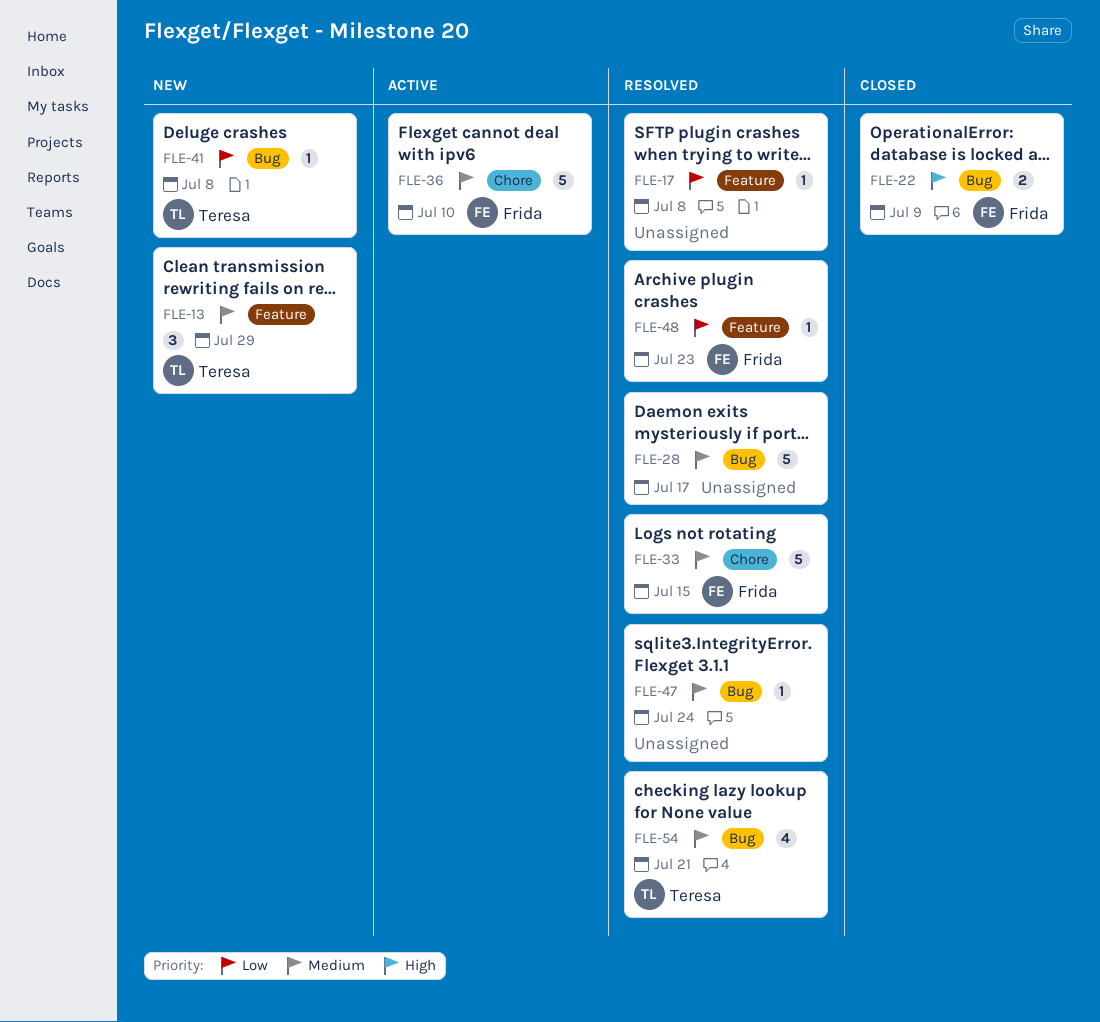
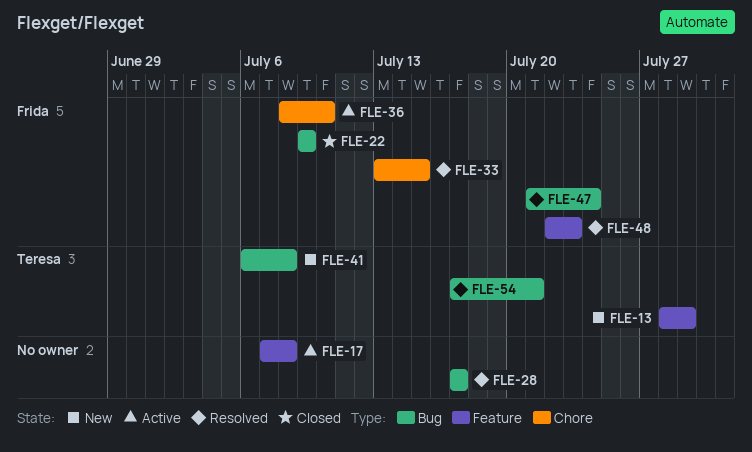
FLE-17, status: Resolved -> Active
FLE-47, owner: none -> Frida

